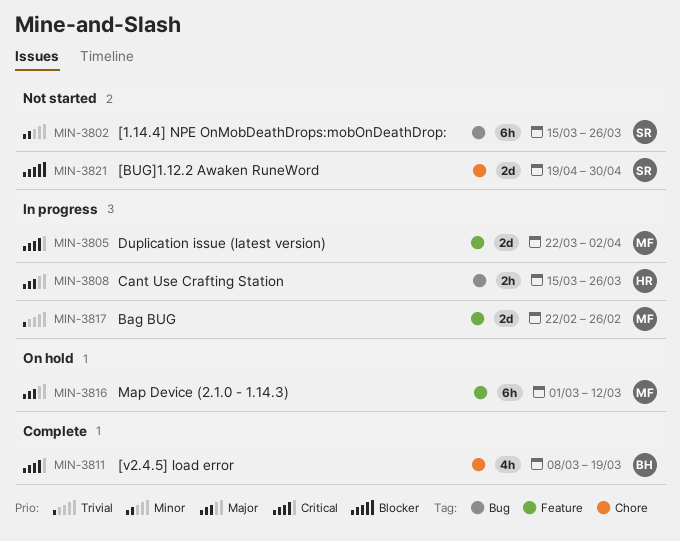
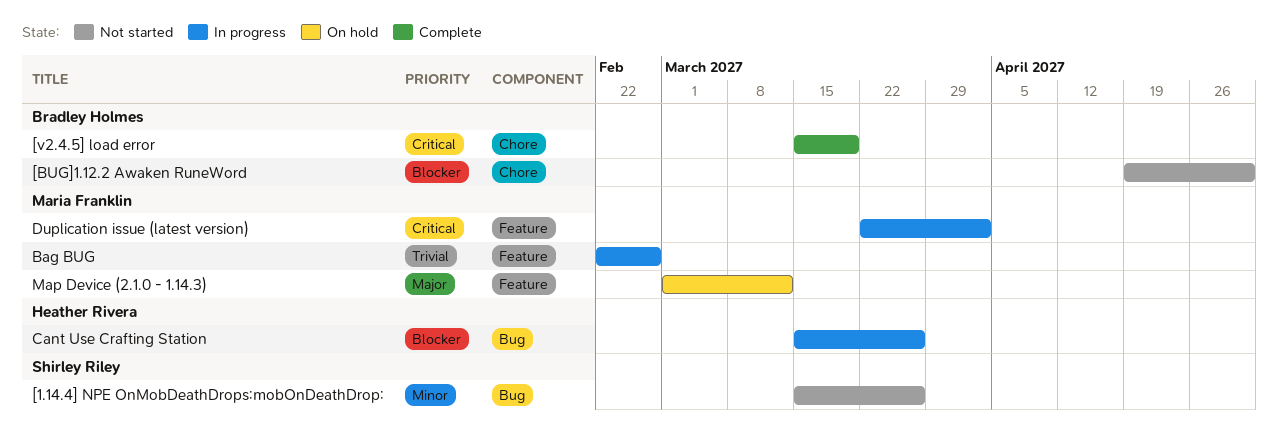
[BUG]1.12.2 Awaken RuneWord, owner: Shirley Riley -> Bradley Holmes
[v2.4.5] load error, start: Mar 8 -> Mar 15
Cant Use Crafting Station, priority: Major -> Blocker

